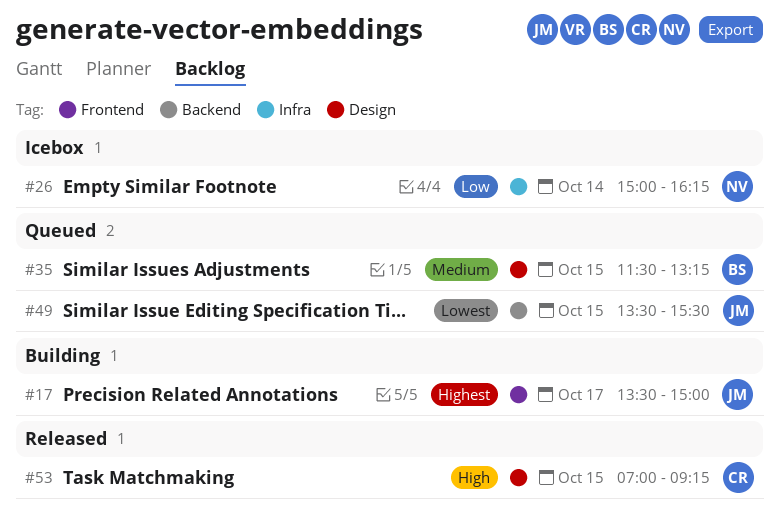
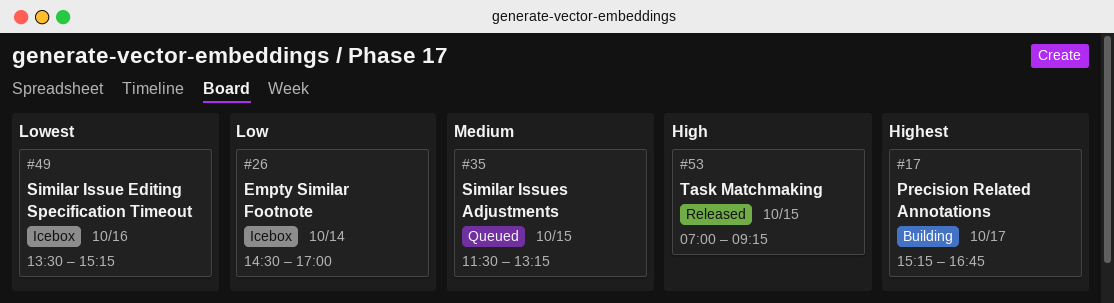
#17, begins: 13:30 -> 15:15
#17, ends: 15:00 -> 16:45
#26, begins: 15:00 -> 14:30
#26, ends: 16:15 -> 17:00
#49, status: Queued -> Icebox
#49, day: Oct 15 -> Oct 16
#49, ends: 15:30 -> 15:15

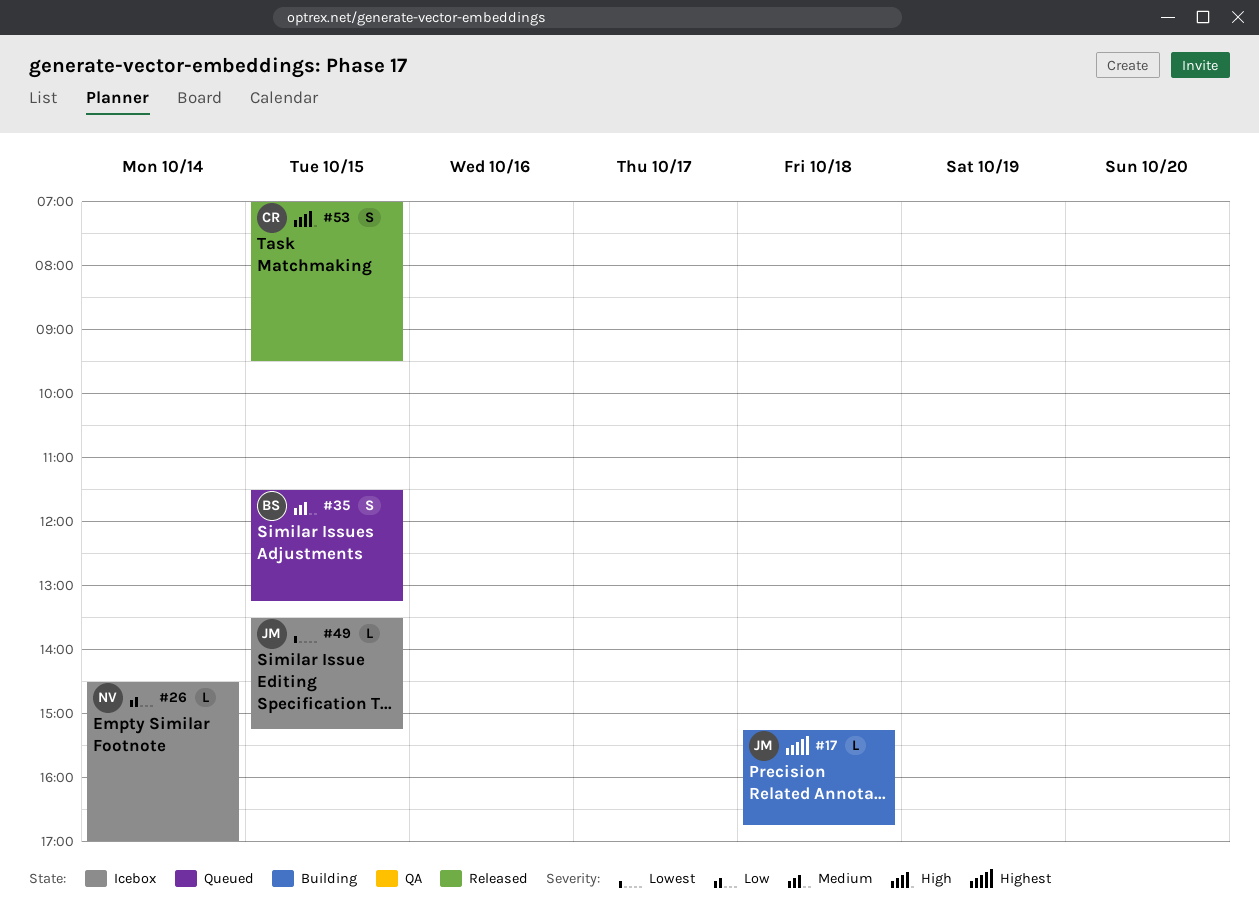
#17, day: Oct 17 -> Oct 18
#49, day: Oct 16 -> Oct 15
#53, ends: 09:15 -> 09:30

